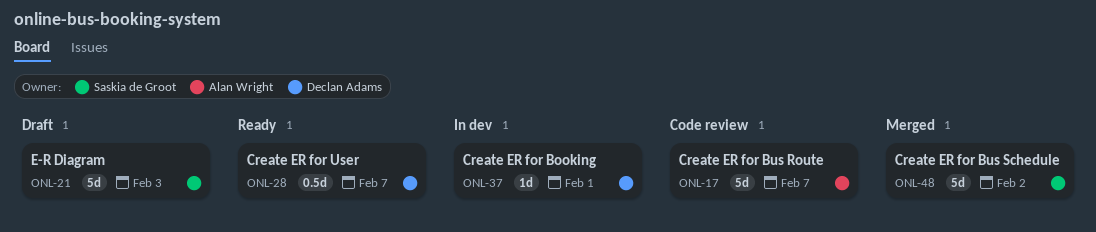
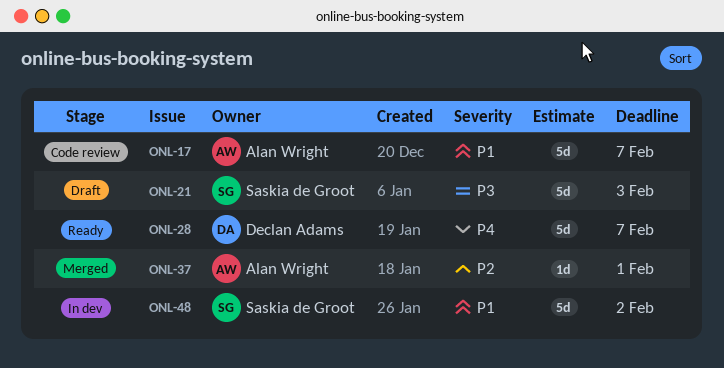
ONL-28, estimate: 0.5d -> 5d
ONL-37, status: In dev -> Merged
ONL-37, owner: Declan Adams -> Alan Wright
ONL-48, status: Merged -> In dev

